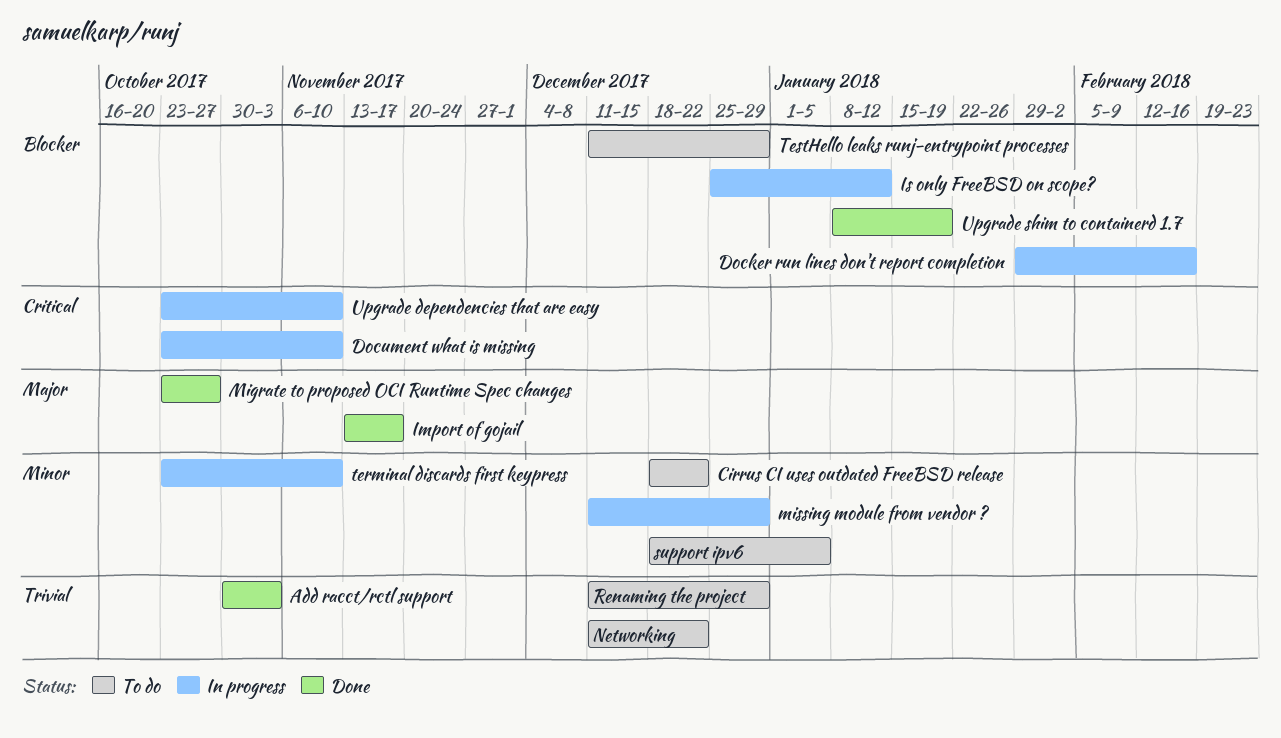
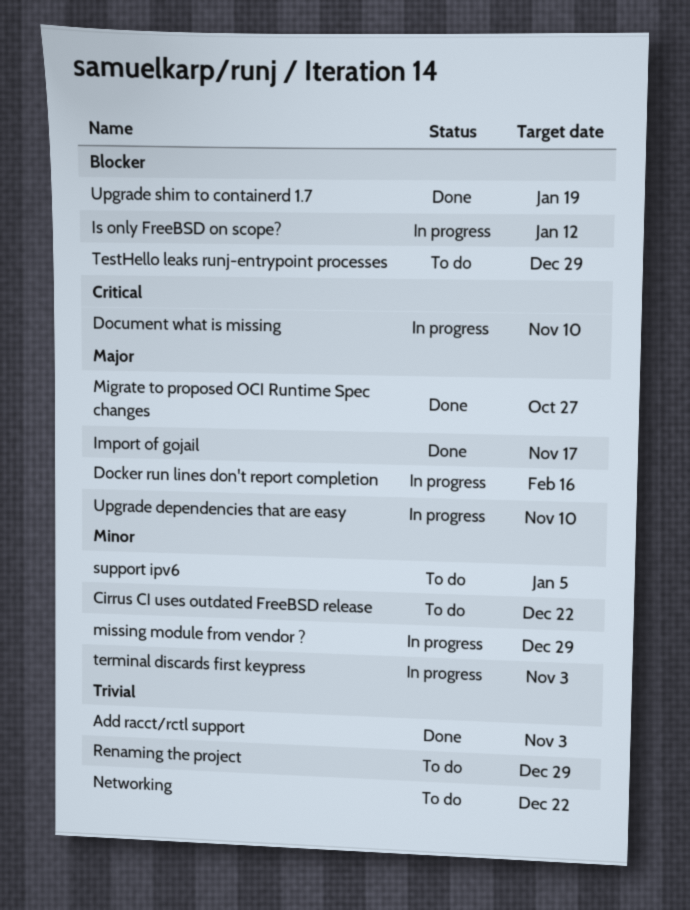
Docker run lines don't report completion, priority: Blocker -> Major
terminal discards first keypress, due: Nov 10 -> Nov 3
Upgrade dependencies that are easy, priority: Critical -> Major

